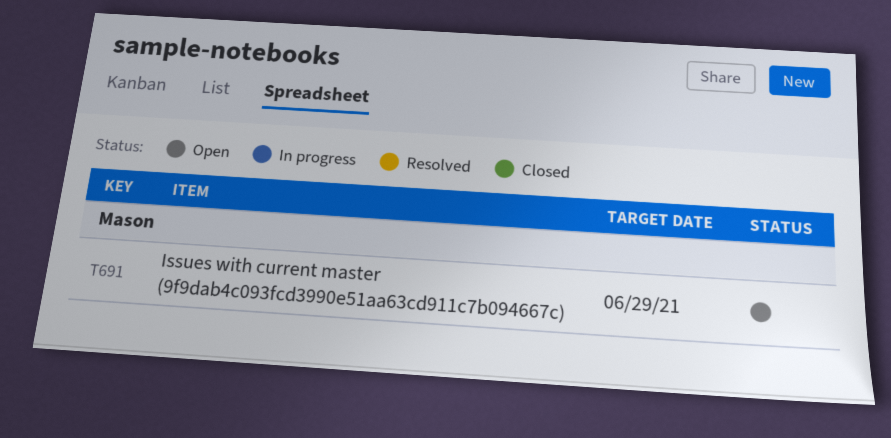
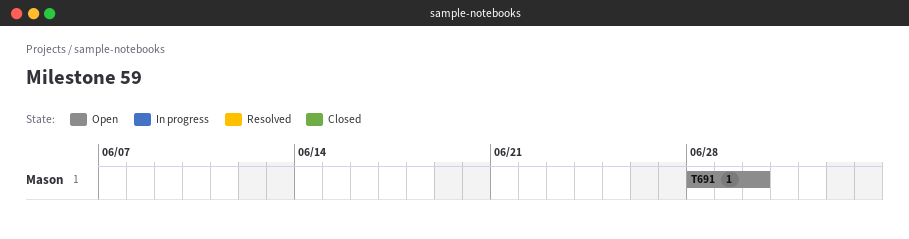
T691, due: Jun 29 -> Jun 30

